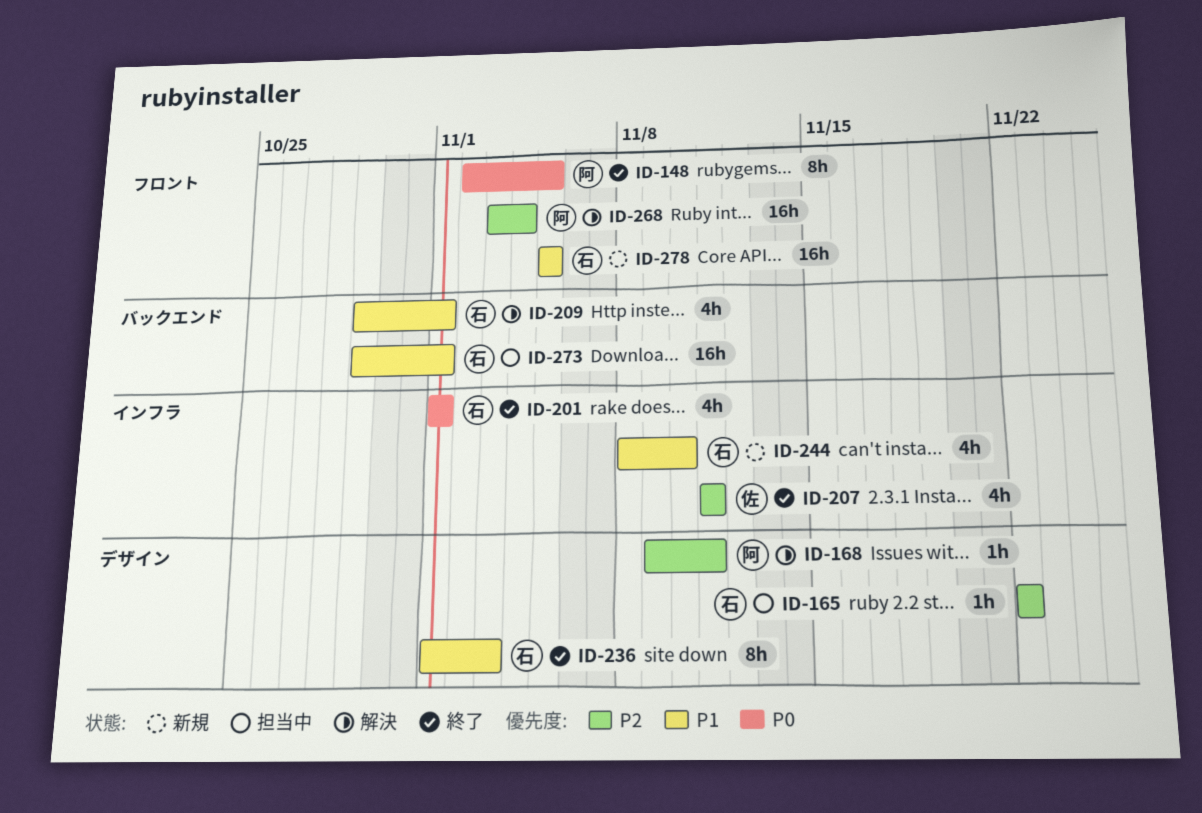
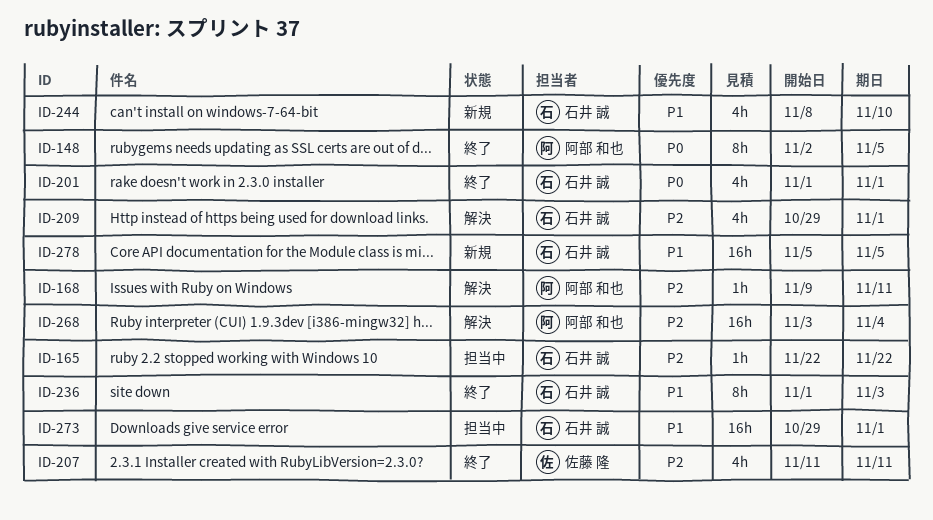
ID-209, priority: P1 -> P2

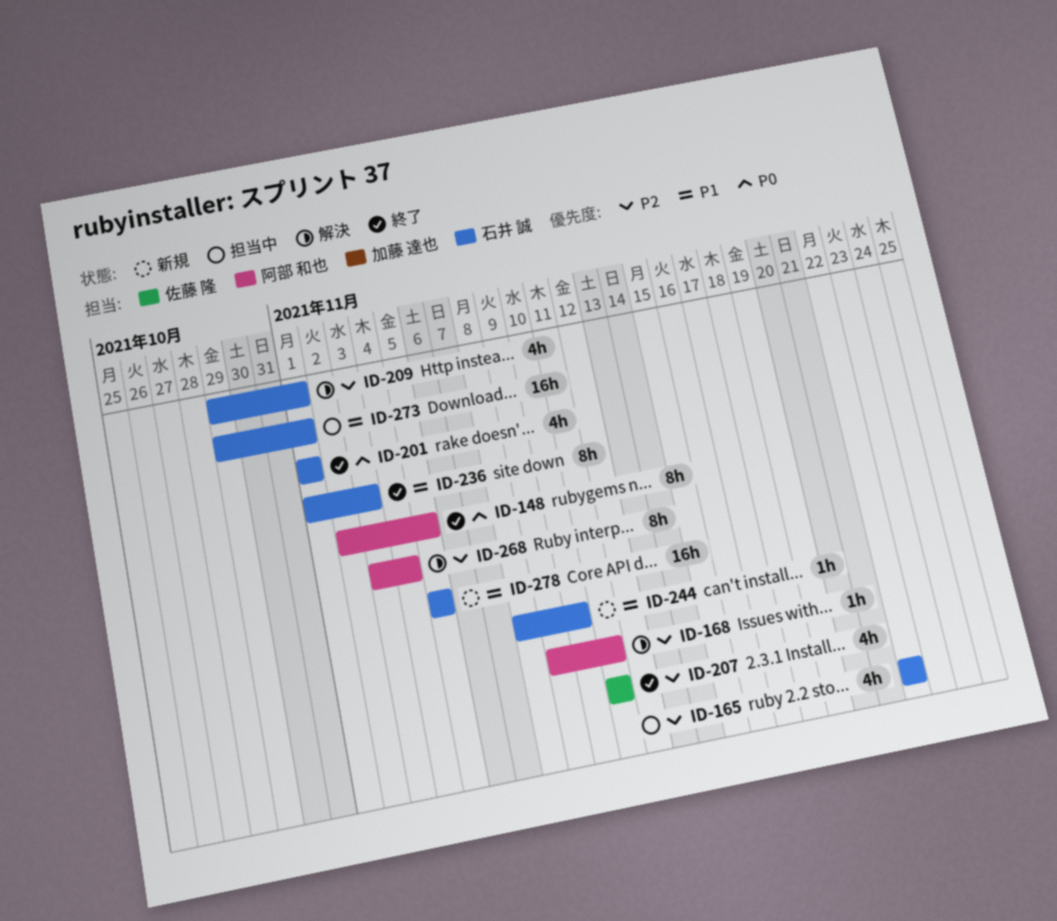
ID-165, estimate: 1h -> 4h
ID-244, estimate: 4h -> 1h
ID-268, estimate: 16h -> 8h

